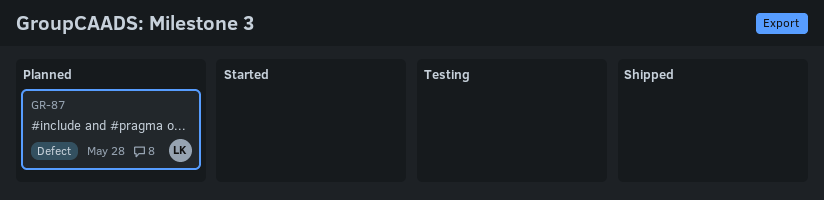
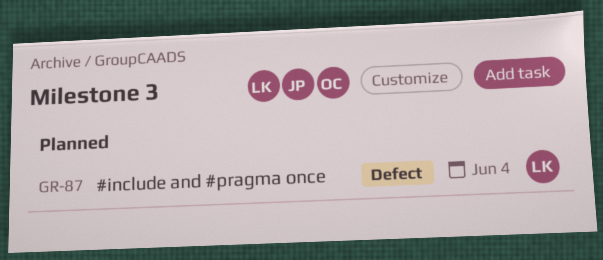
GR-87, due: May 28 -> Jun 4

